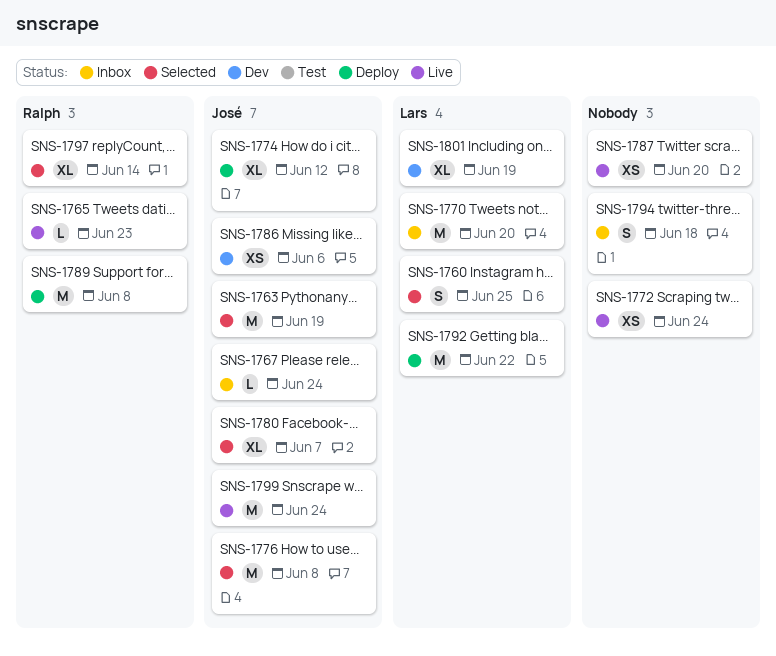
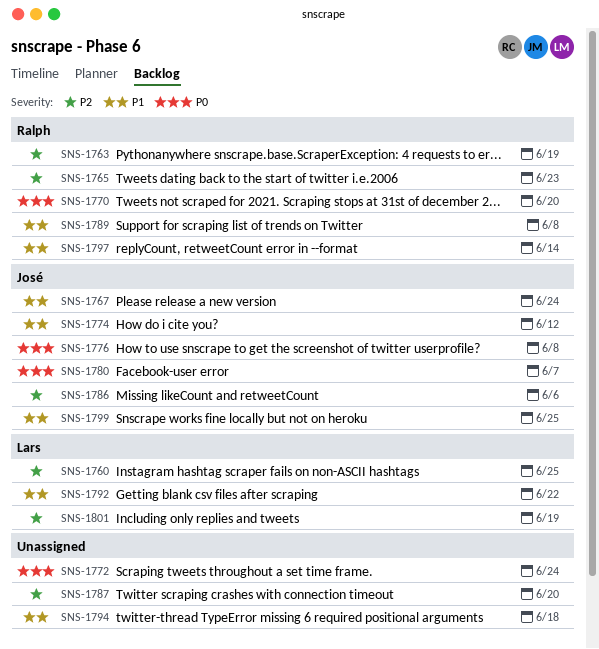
SNS-1763, owner: José -> Ralph
SNS-1770, owner: Lars -> Ralph
SNS-1799, due: Jun 24 -> Jun 25

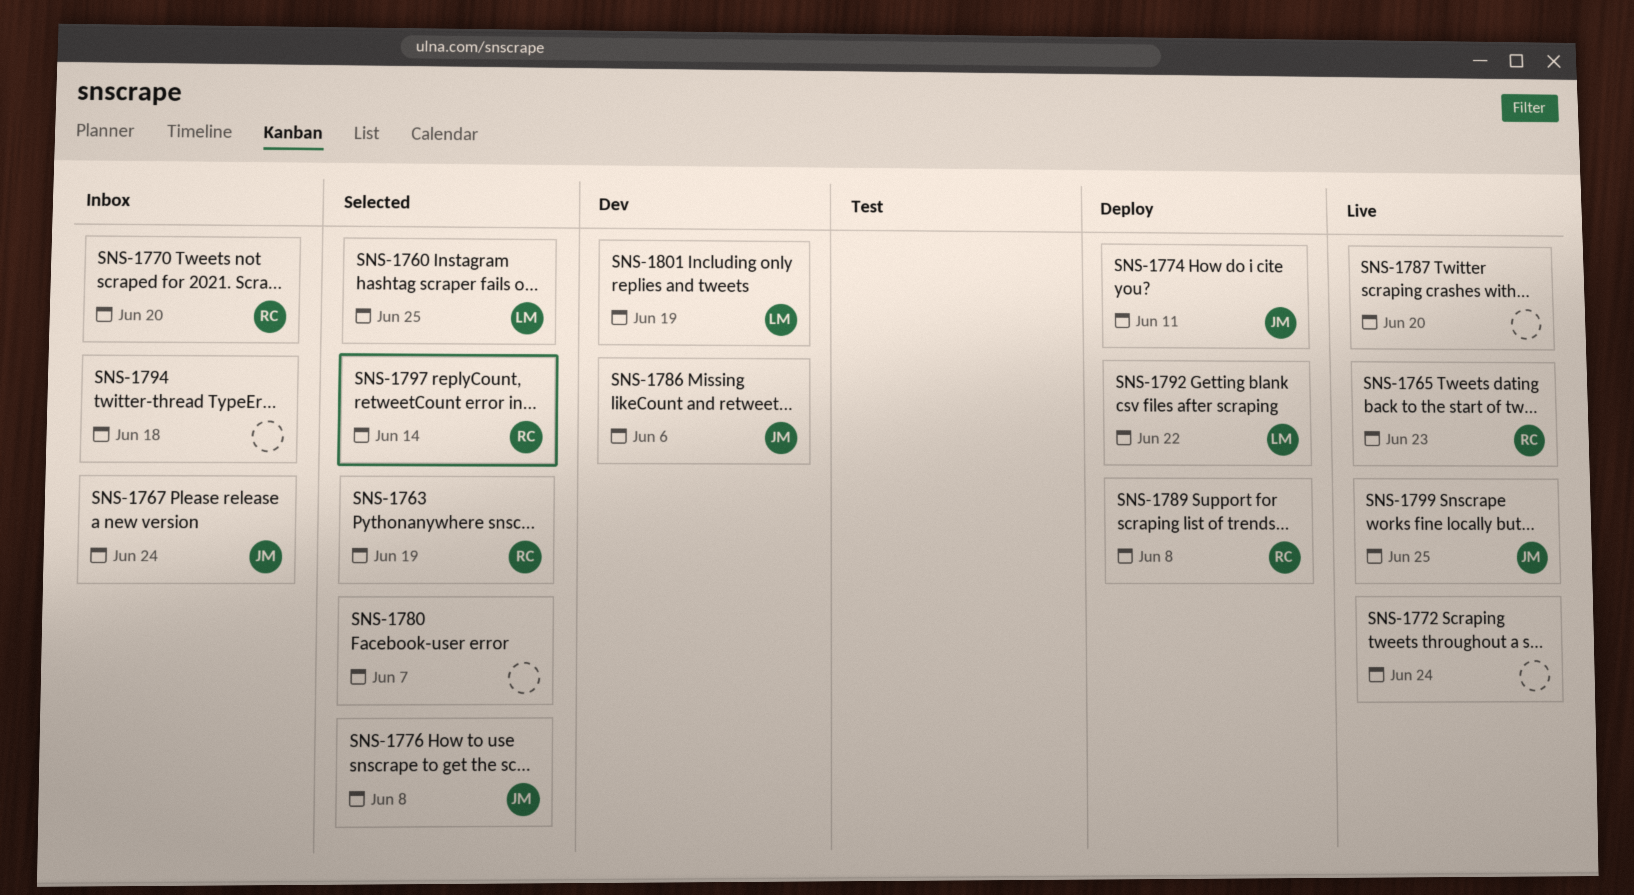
SNS-1774, due: Jun 12 -> Jun 11
SNS-1780, owner: José -> none

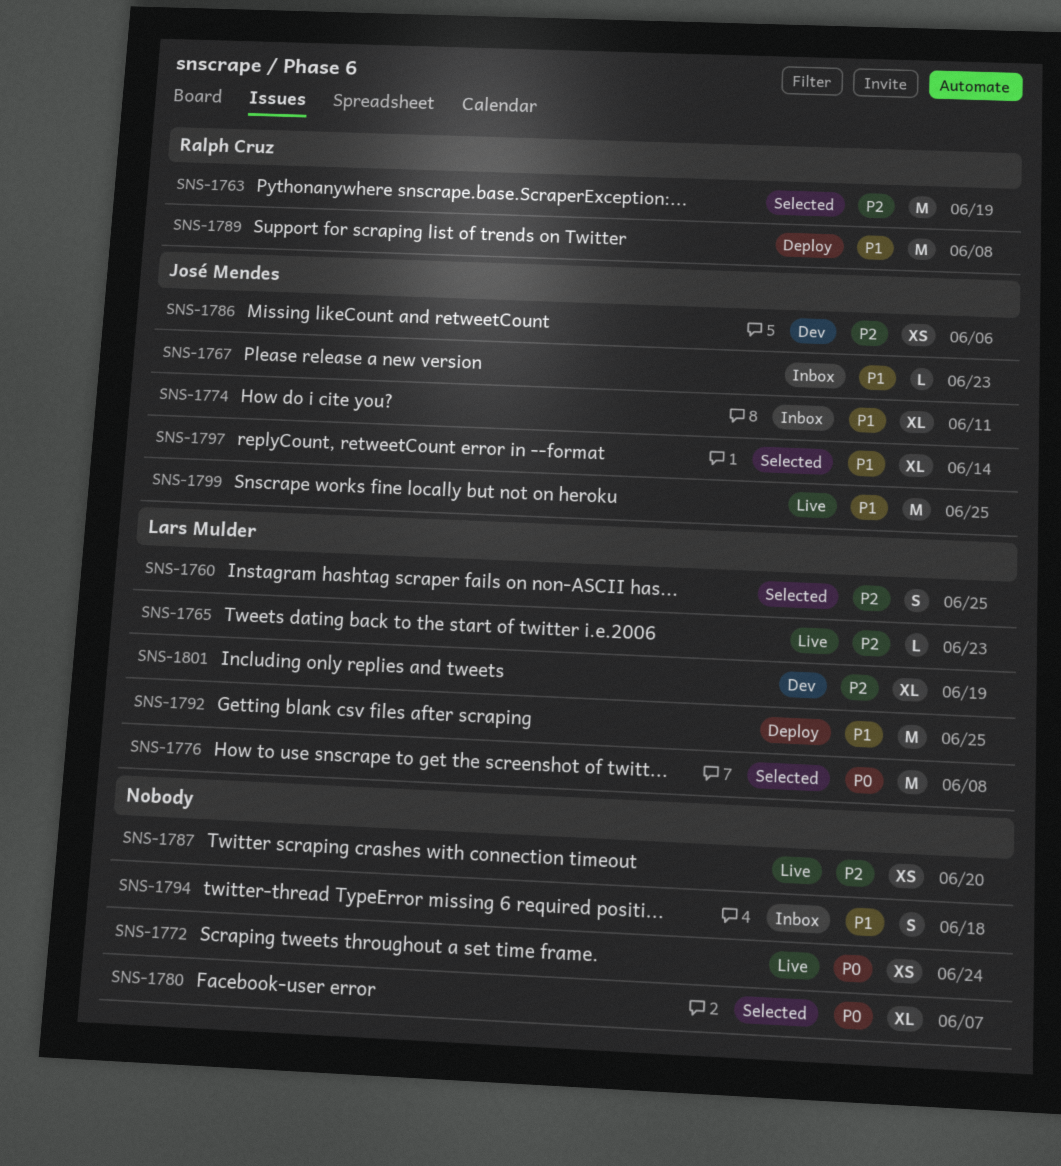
SNS-1765, owner: Ralph Cruz -> Lars Mulder
SNS-1767, due: Jun 24 -> Jun 23
SNS-1770: present -> none
SNS-1774, status: Deploy -> Inbox
SNS-1776, owner: José Mendes -> Lars Mulder
SNS-1792, due: Jun 22 -> Jun 25
SNS-1797, owner: Ralph Cruz -> José Mendes

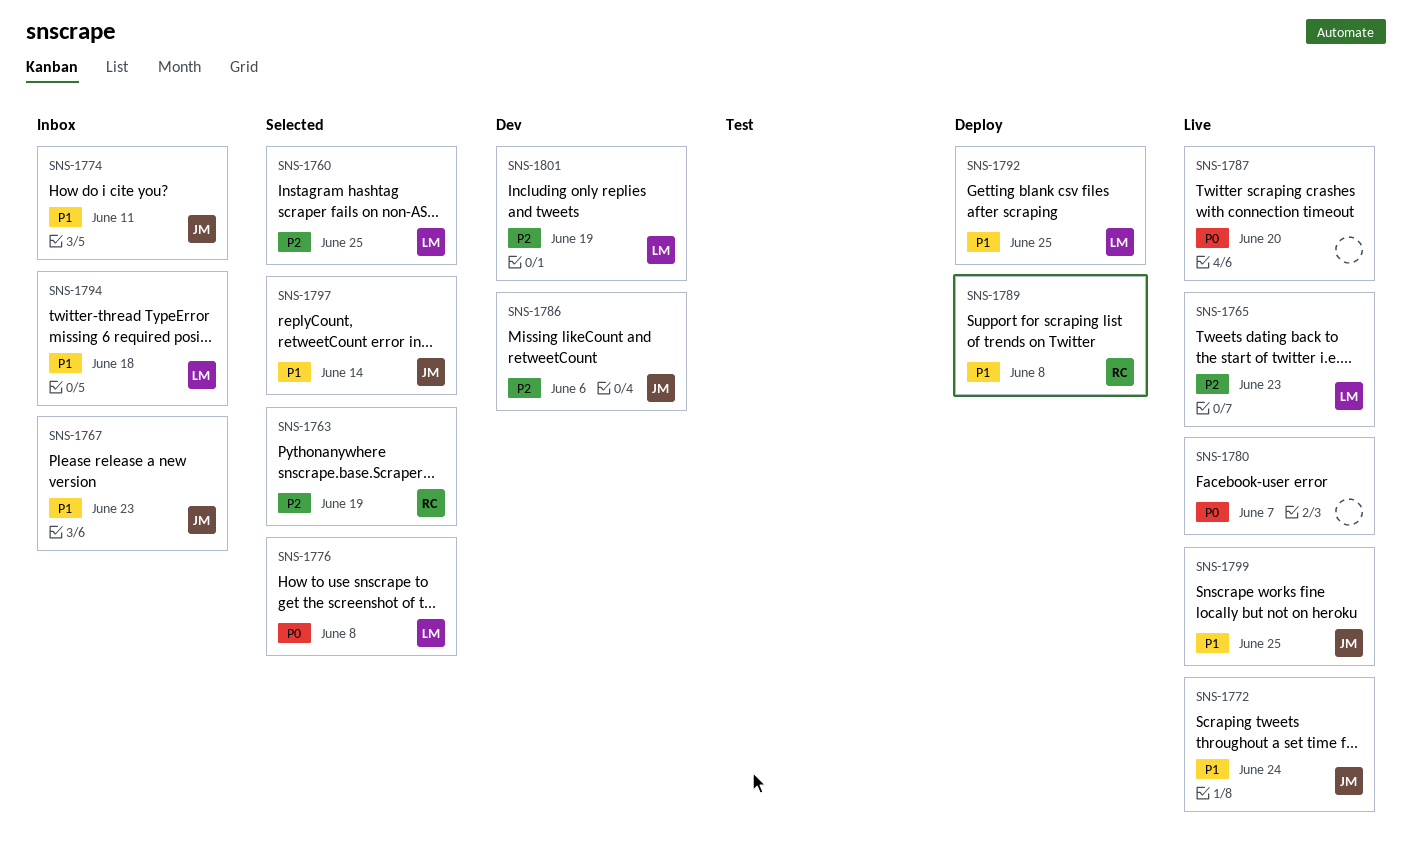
SNS-1772, owner: none -> José Mendes
SNS-1772, priority: P0 -> P1
SNS-1780, status: Selected -> Live
SNS-1787, priority: P2 -> P0
SNS-1794, owner: none -> Lars Mulder

